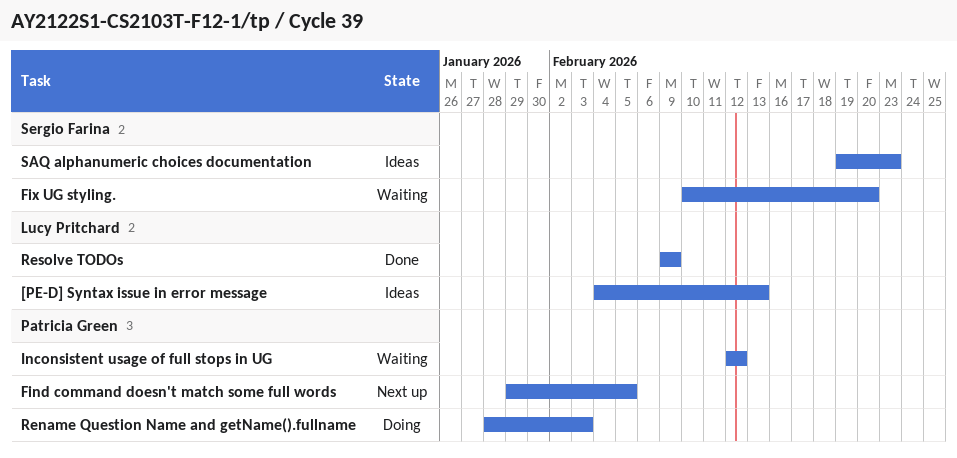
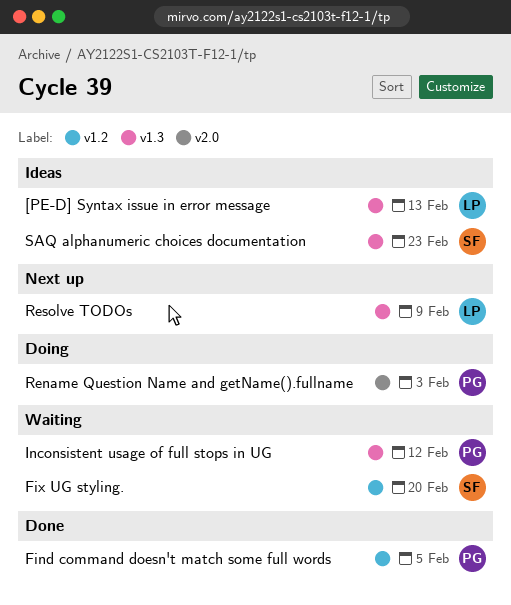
Find command doesn't match some full words, status: Next up -> Done
Resolve TODOs, status: Done -> Next up

